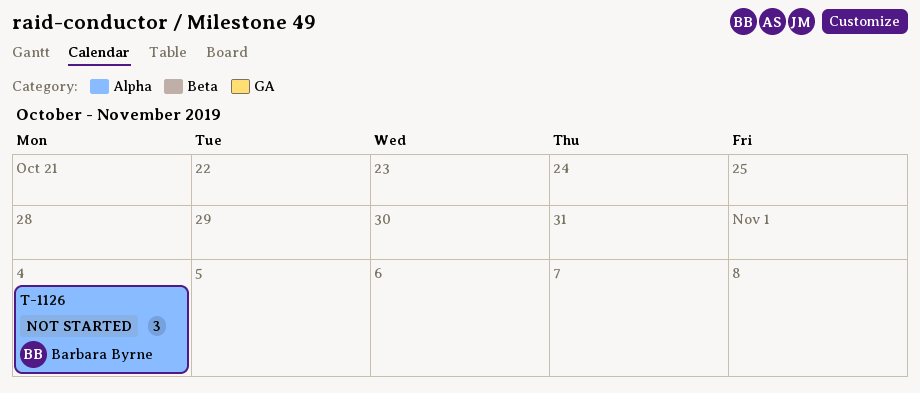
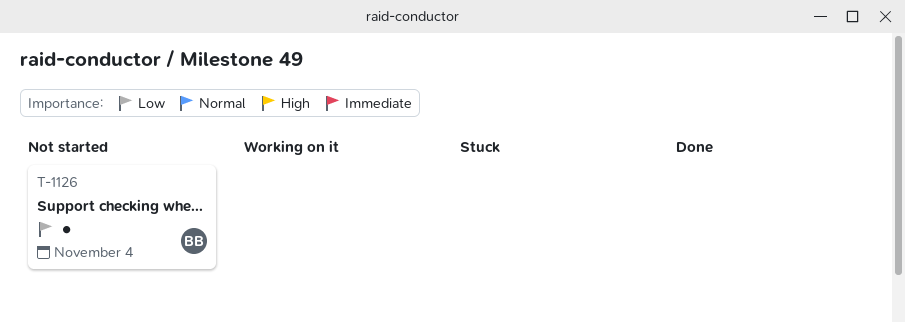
T-1126, estimate: 3 -> 1

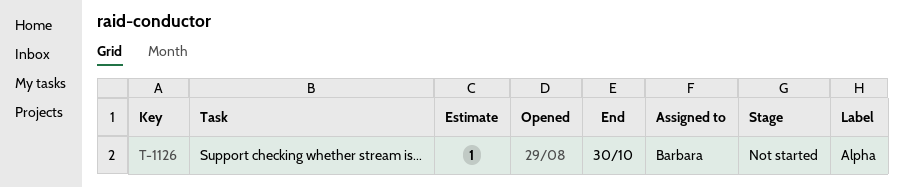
T-1126, due: Nov 4 -> Oct 30

